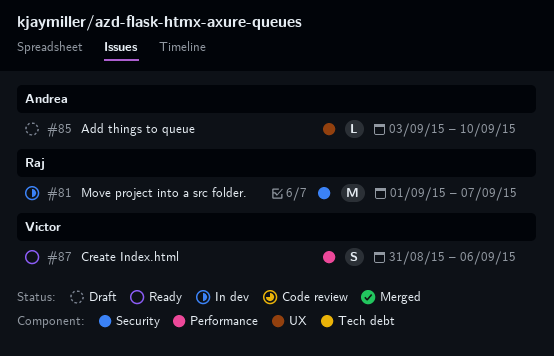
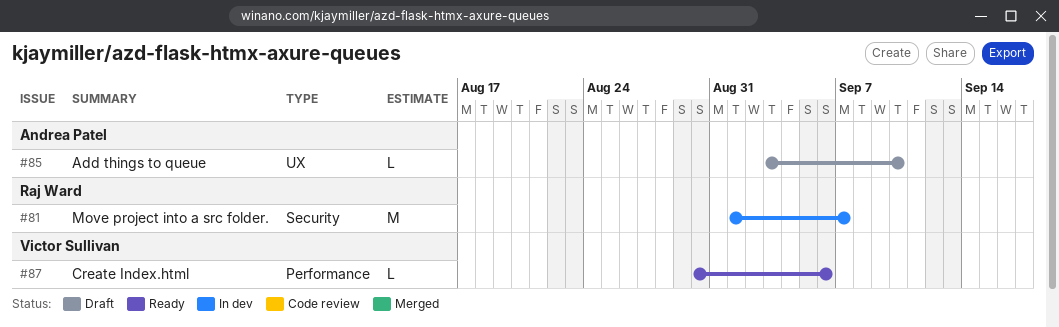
#87, estimate: S -> L
#87, start: Aug 31 -> Aug 30

